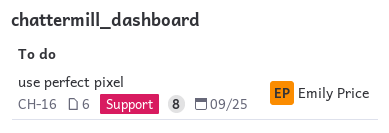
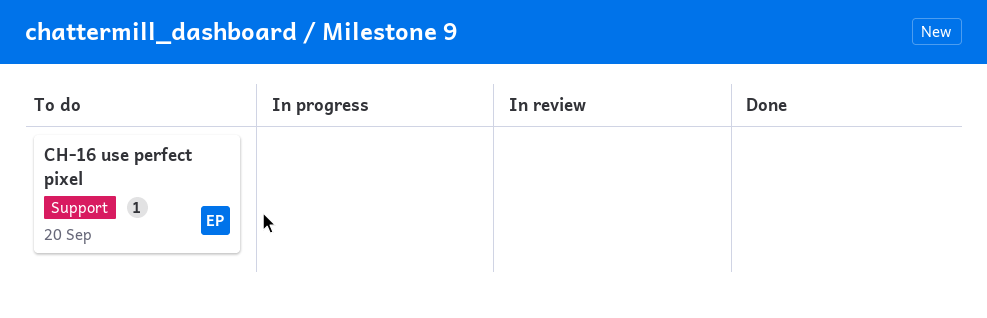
CH-16, estimate: 8 -> 1
CH-16, due: Sep 25 -> Sep 20

